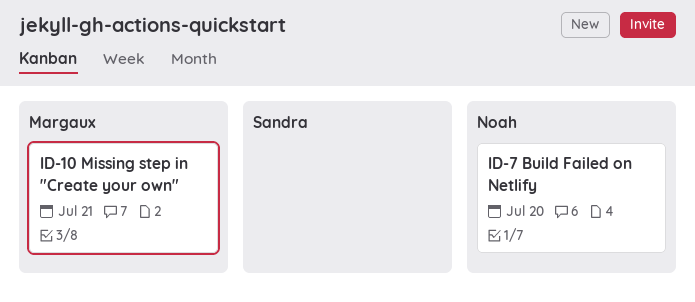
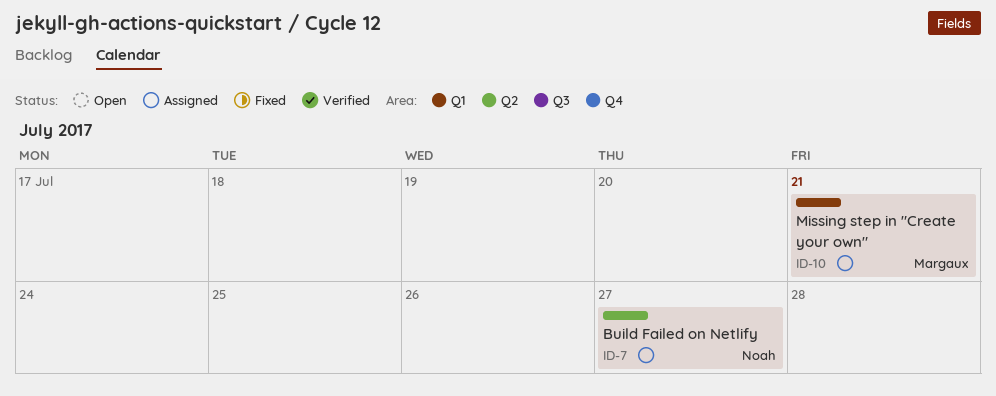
ID-7, due: Jul 20 -> Jul 27

